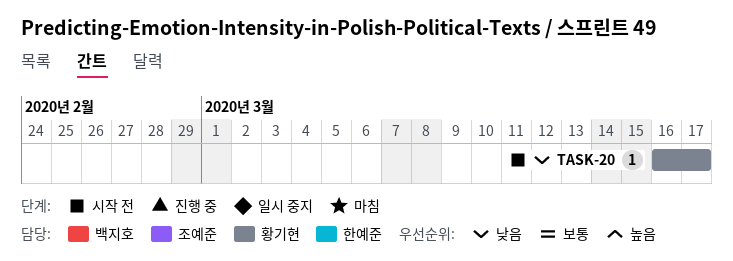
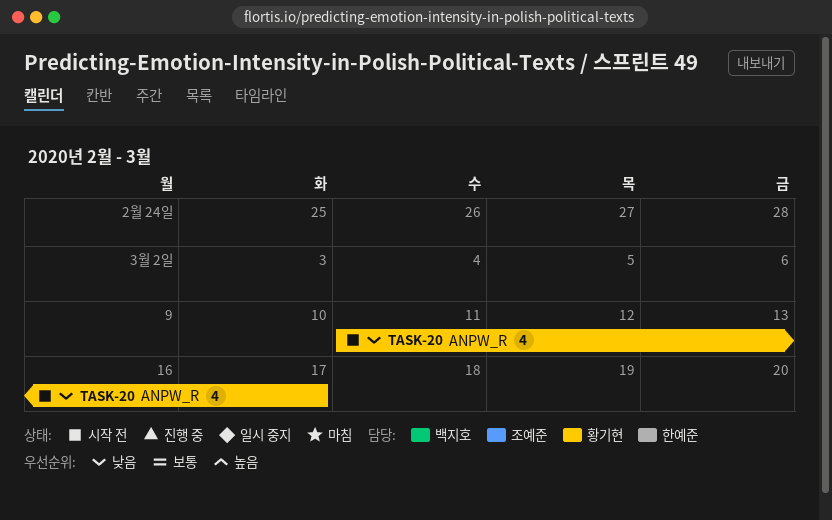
TASK-20, estimate: 1 -> 4
TASK-20, start: Mar 16 -> Mar 11

